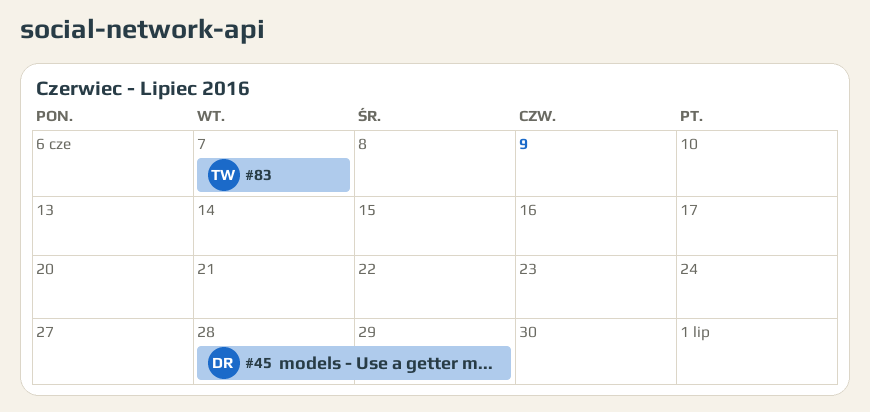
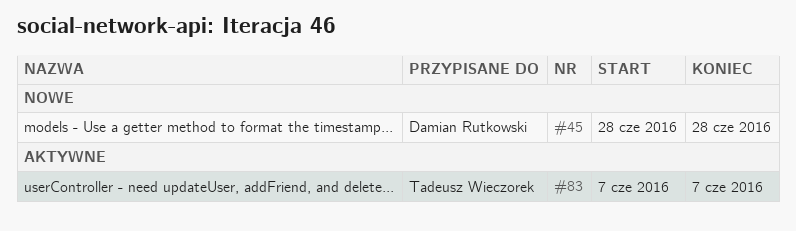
#45, due: Jun 29 -> Jun 28

